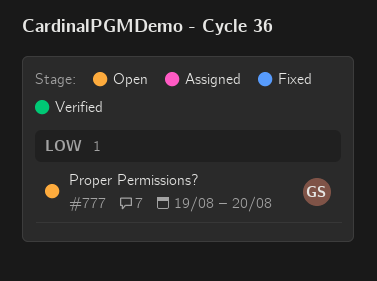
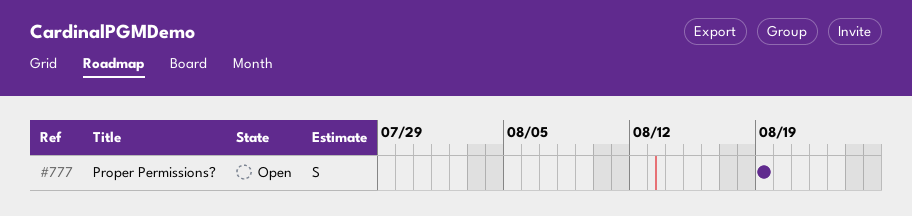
#777, due: Aug 20 -> Aug 19

